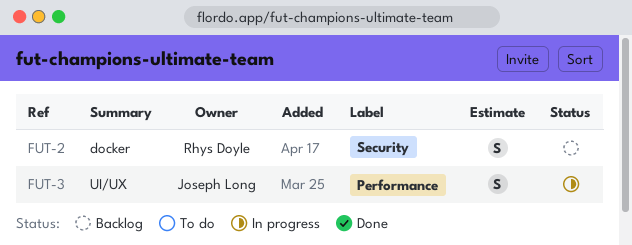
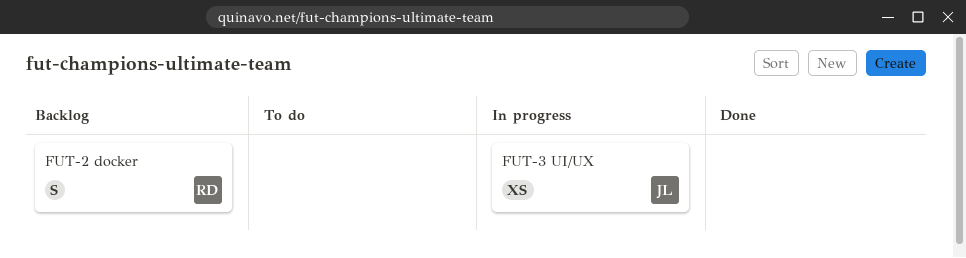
FUT-3, estimate: S -> XS

